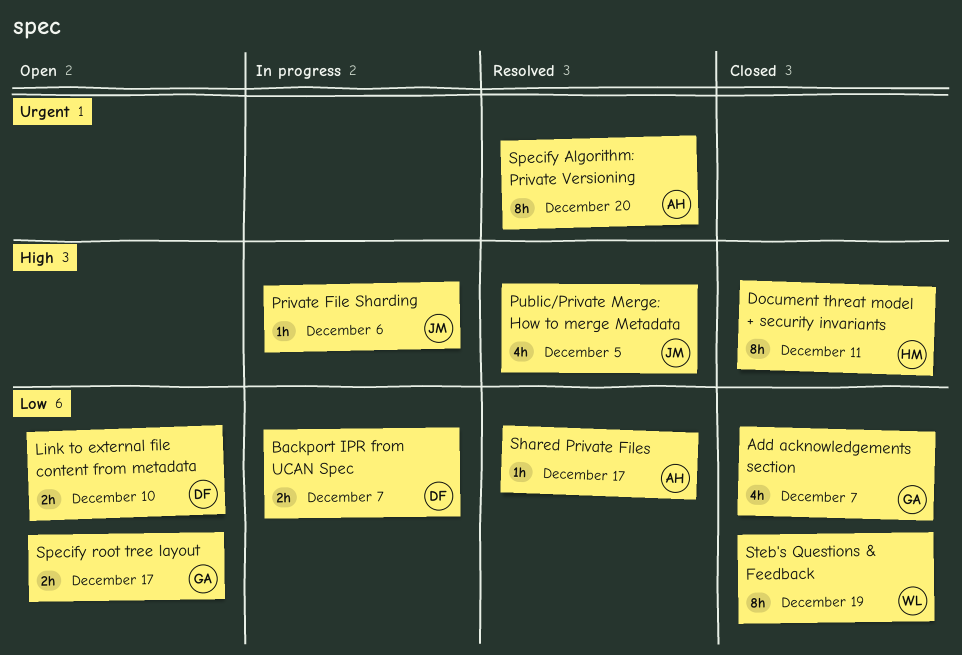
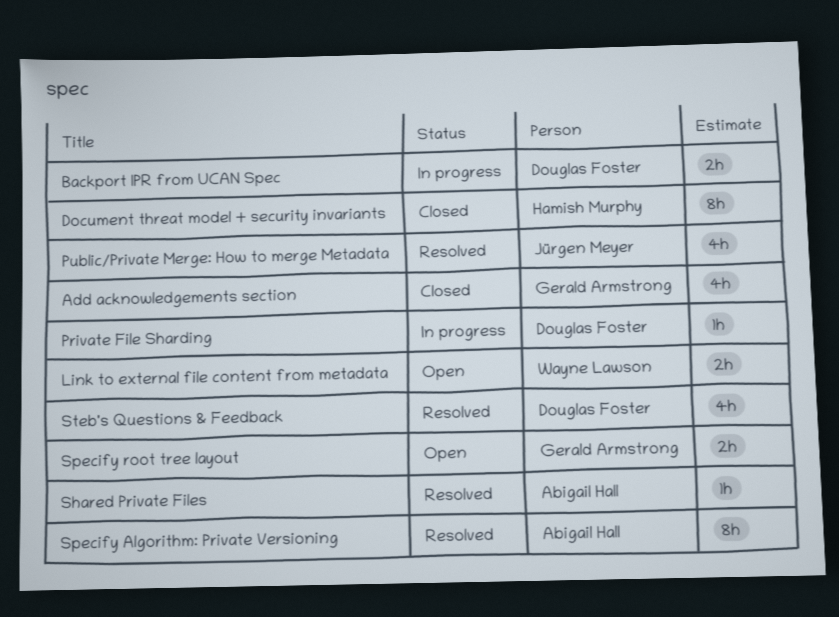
Link to external file content from metadata, owner: Douglas Foster -> Wayne Lawson
Private File Sharding, owner: Jürgen Meyer -> Douglas Foster
Steb's Questions & Feedback, status: Closed -> Resolved
Steb's Questions & Feedback, owner: Wayne Lawson -> Douglas Foster
Steb's Questions & Feedback, estimate: 8h -> 4h

